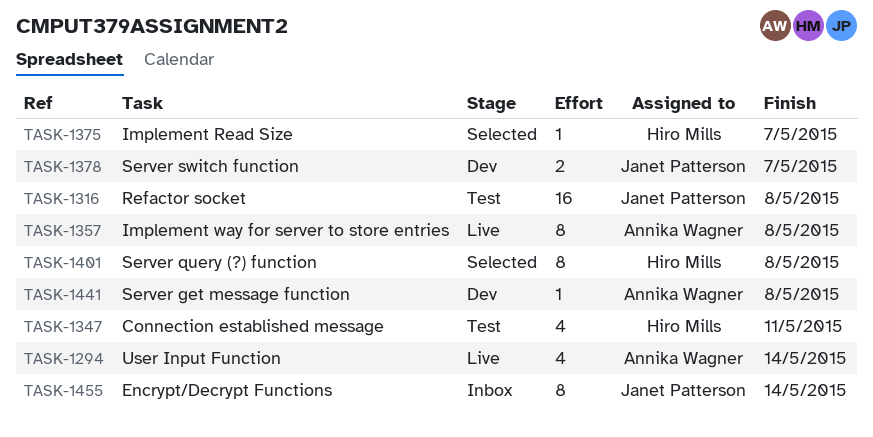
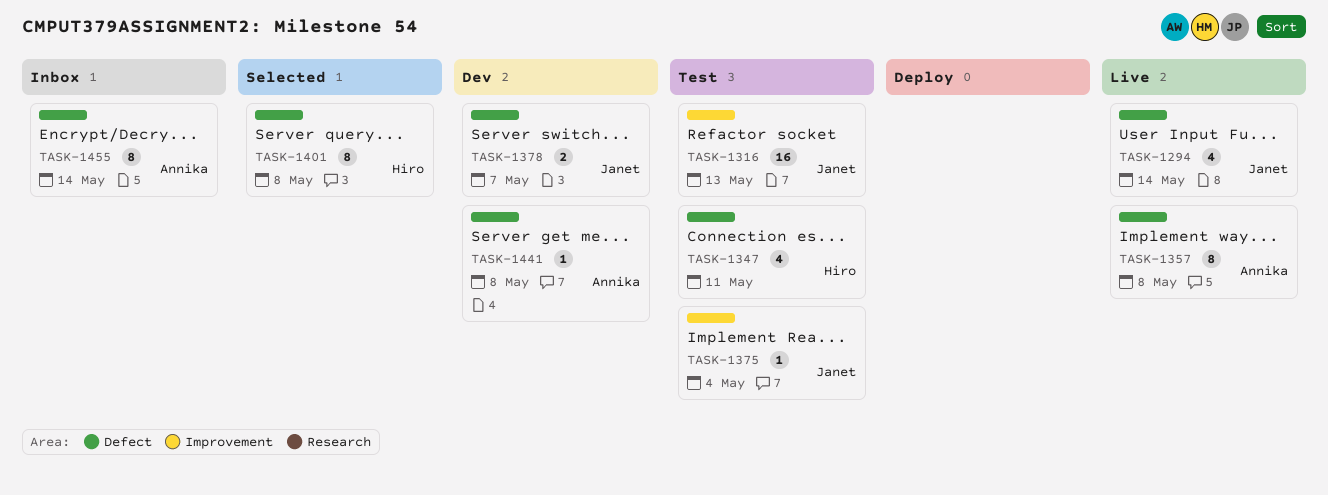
TASK-1294, owner: Annika Wagner -> Janet Patterson
TASK-1316, due: May 8 -> May 13
TASK-1375, status: Selected -> Test
TASK-1375, owner: Hiro Mills -> Janet Patterson
TASK-1375, due: May 7 -> May 4
TASK-1455, owner: Janet Patterson -> Annika Wagner

